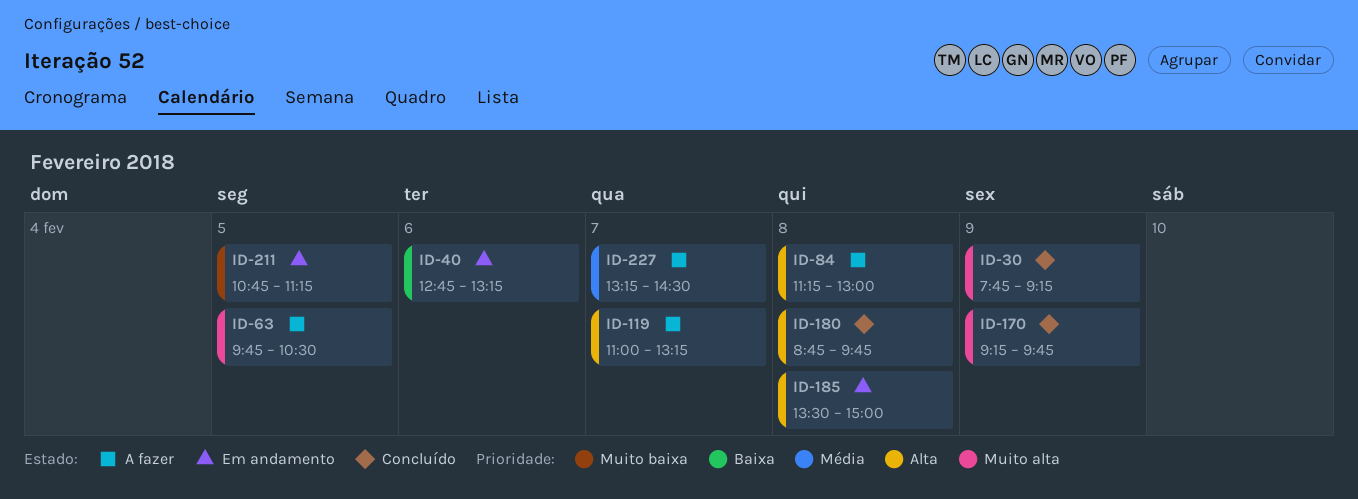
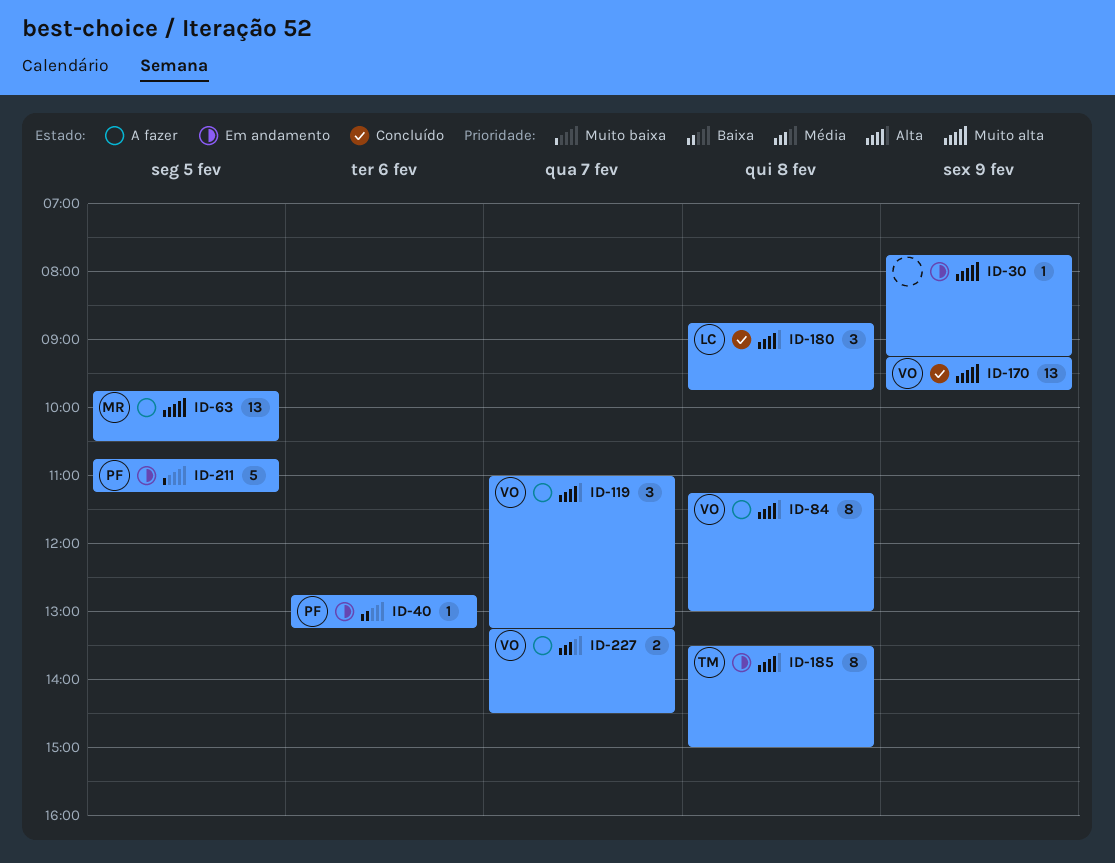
ID-30, status: Concluído -> Em andamento

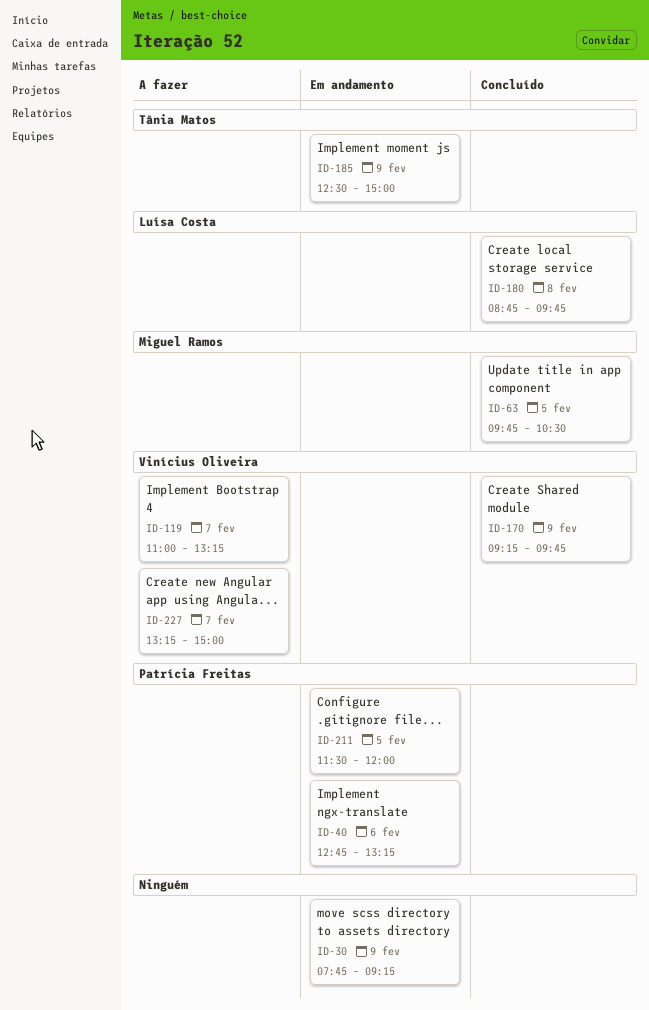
ID-63, status: A fazer -> Concluído
ID-84: present -> none
ID-185, day: Feb 8 -> Feb 9
ID-185, begins: 13:30 -> 12:30
ID-211, begins: 10:45 -> 11:30
ID-211, ends: 11:15 -> 12:00
ID-227, ends: 14:30 -> 15:00

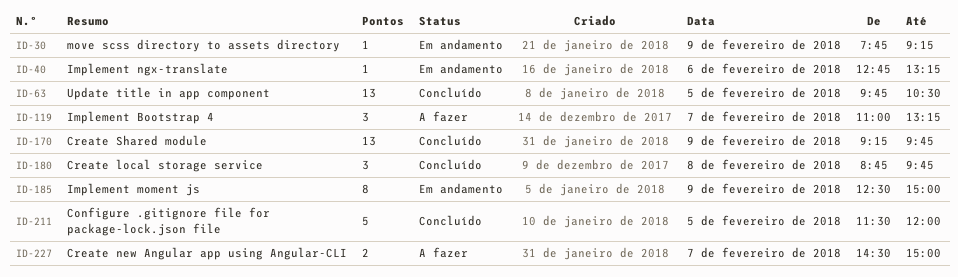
ID-211, status: Em andamento -> Concluído
ID-227, begins: 13:15 -> 14:30

